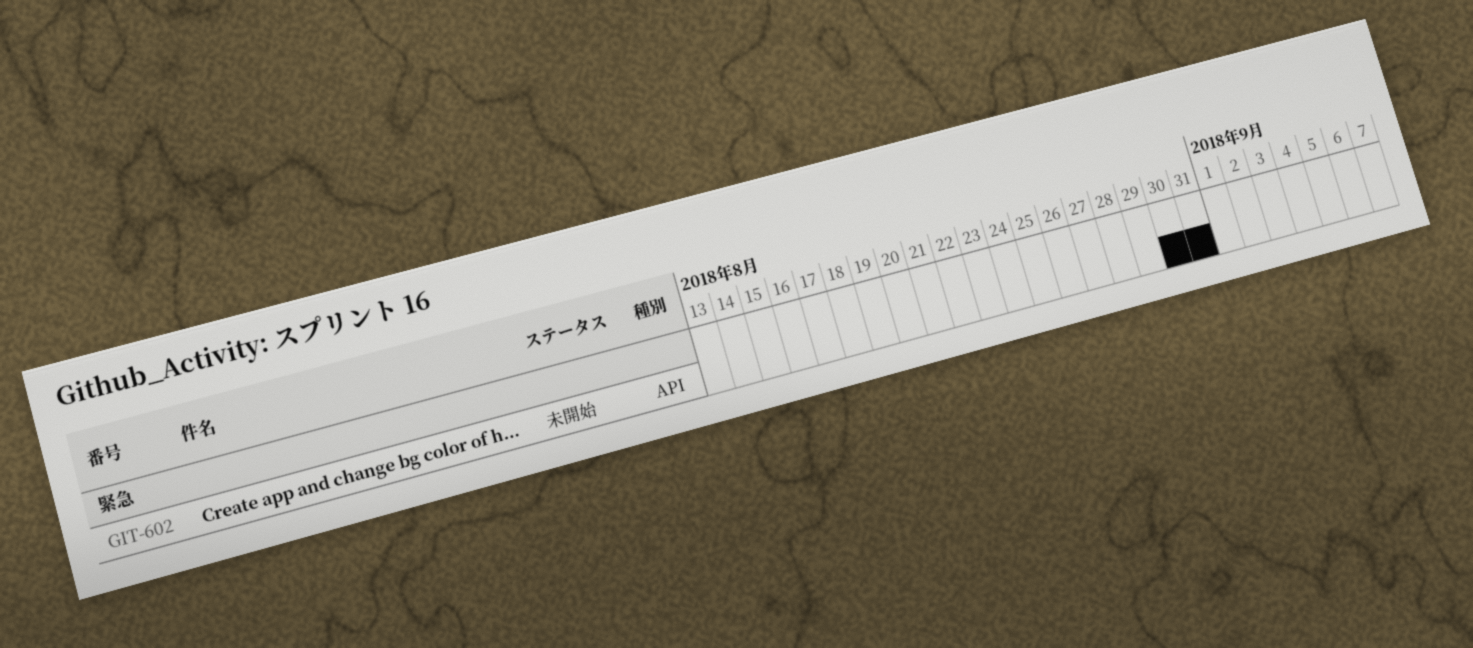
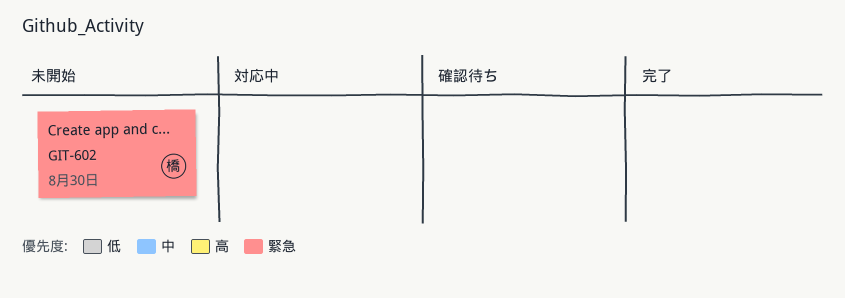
GIT-602, due: Aug 31 -> Aug 30

